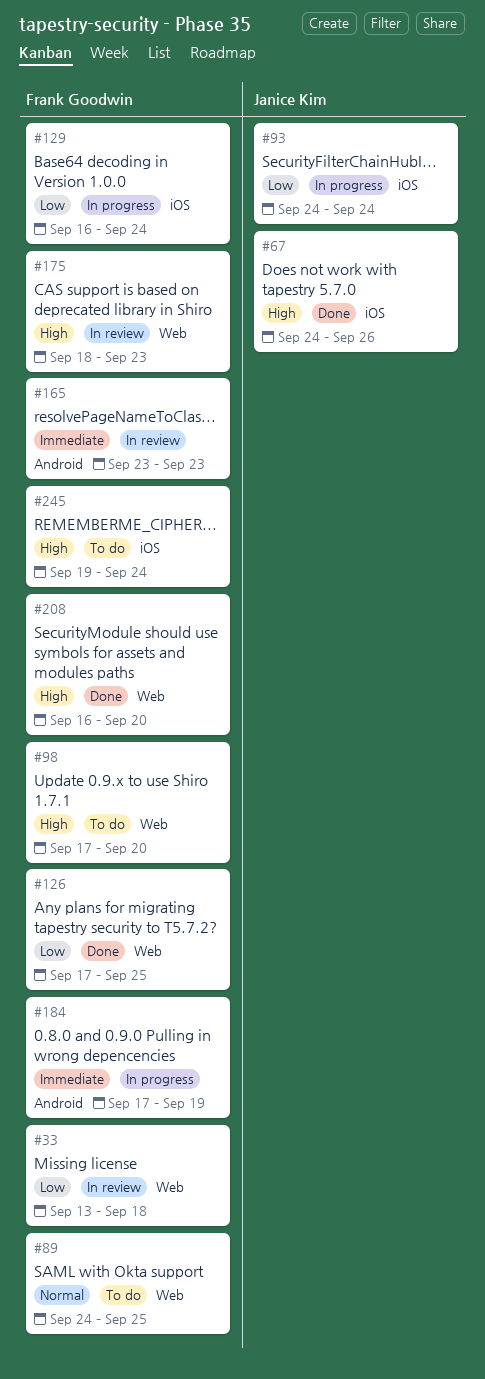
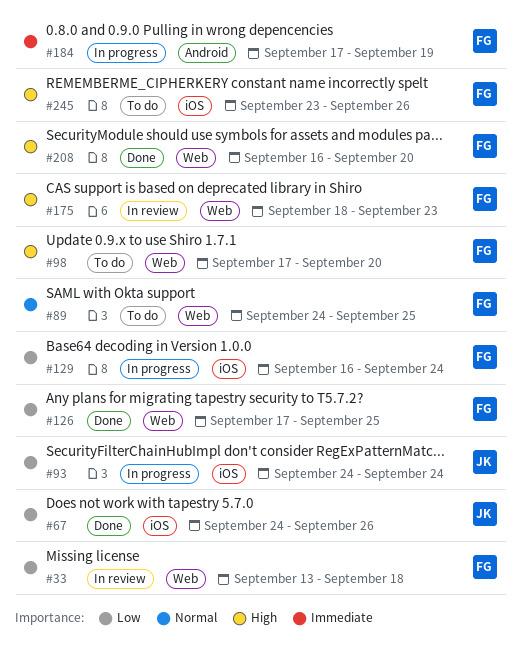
#67, priority: High -> Low
#165: present -> none
#245, start: Sep 19 -> Sep 23
#245, due: Sep 24 -> Sep 26

